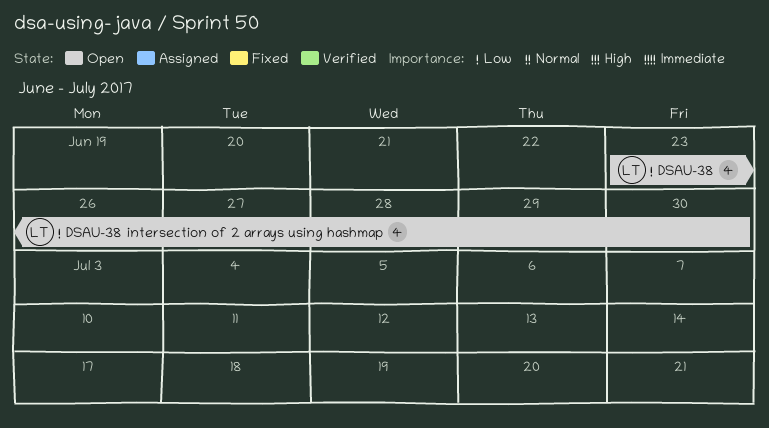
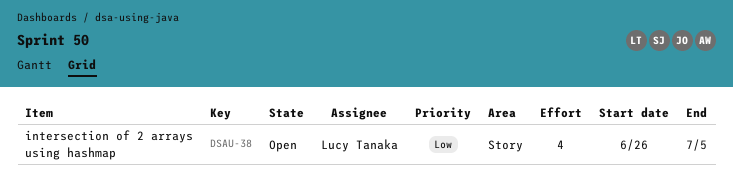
DSAU-38, start: Jun 23 -> Jun 26
DSAU-38, due: Jun 30 -> Jul 5

